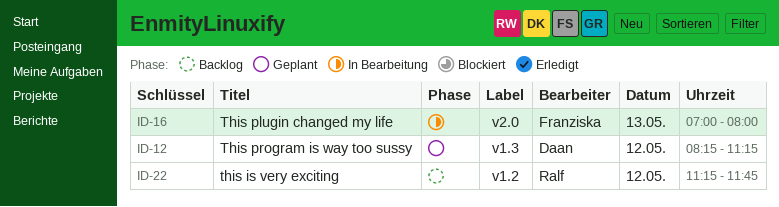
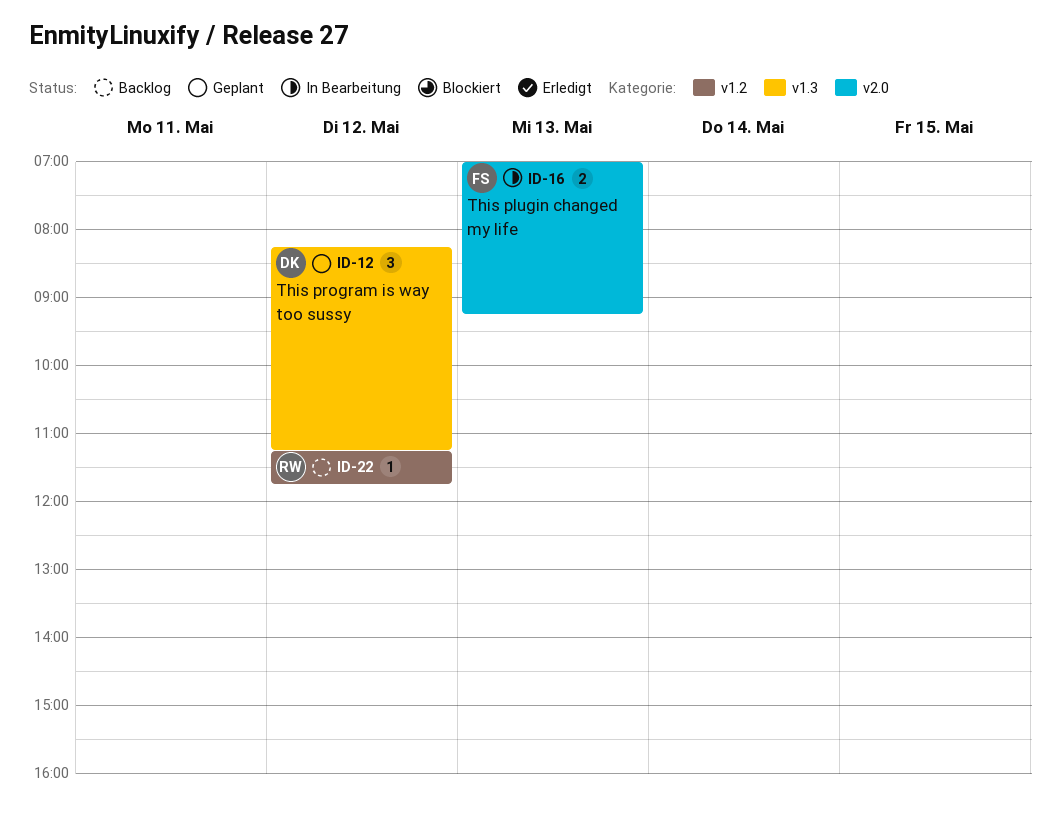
ID-16, ends: 08:00 -> 09:15

